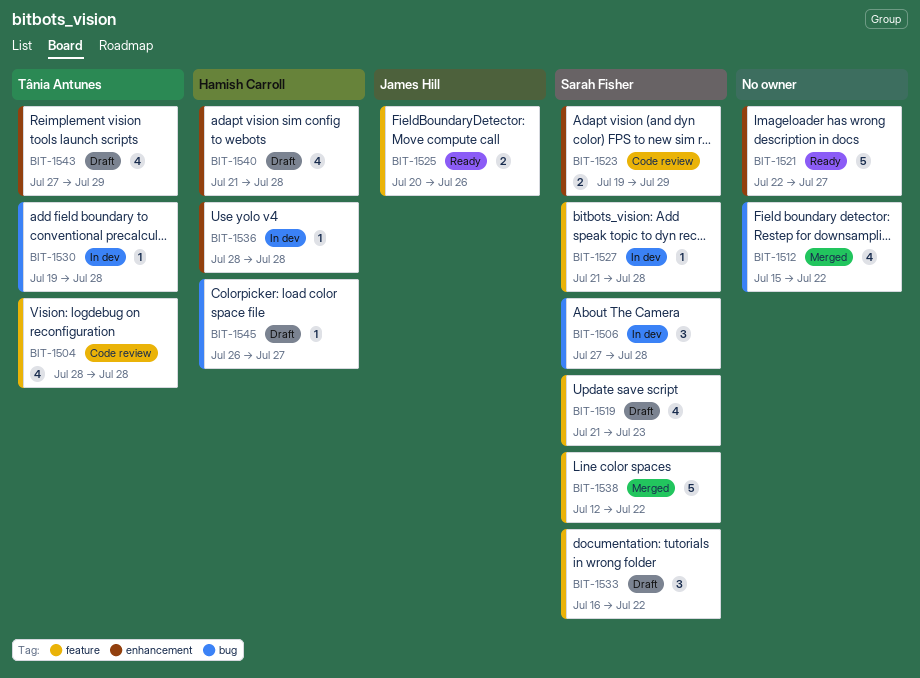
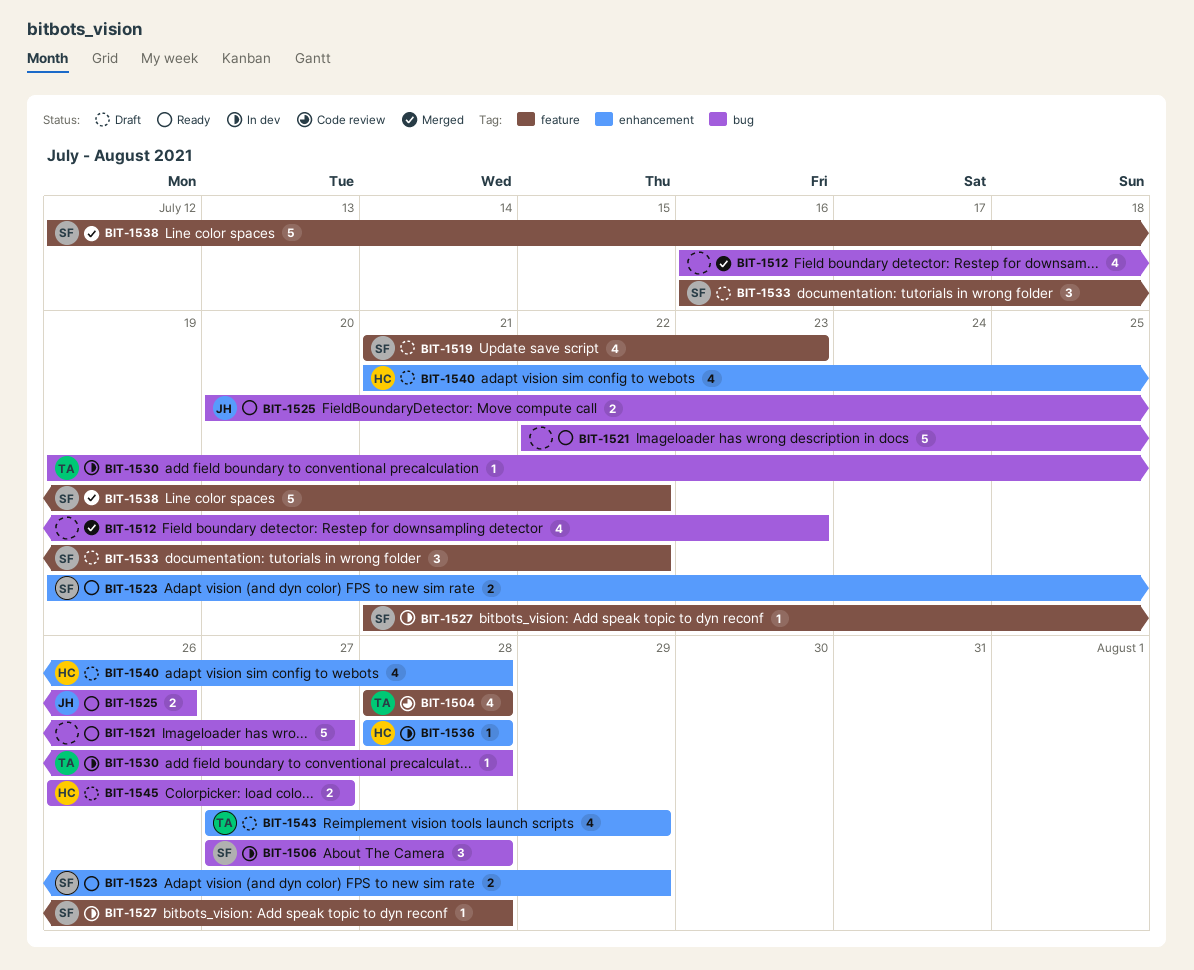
BIT-1512, start: Jul 15 -> Jul 16
BIT-1512, due: Jul 22 -> Jul 23
BIT-1521, label: enhancement -> bug
BIT-1523, status: Code review -> Ready
BIT-1525, label: feature -> bug
BIT-1545, estimate: 1 -> 2

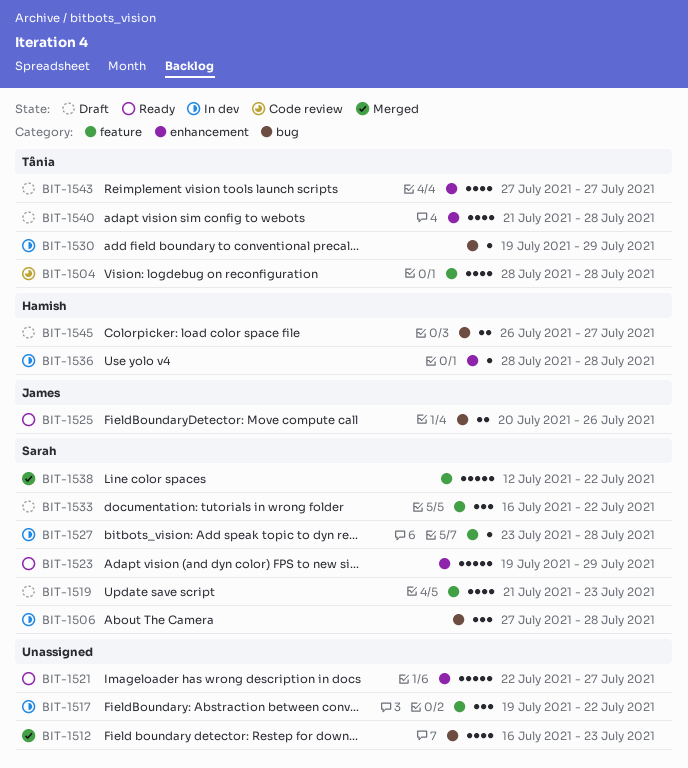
BIT-1517: none -> present
BIT-1521, label: bug -> enhancement
BIT-1523, estimate: 2 -> 5
BIT-1527, start: Jul 21 -> Jul 23
BIT-1530, due: Jul 28 -> Jul 29
BIT-1540, owner: Hamish -> Tânia
BIT-1543, due: Jul 29 -> Jul 27

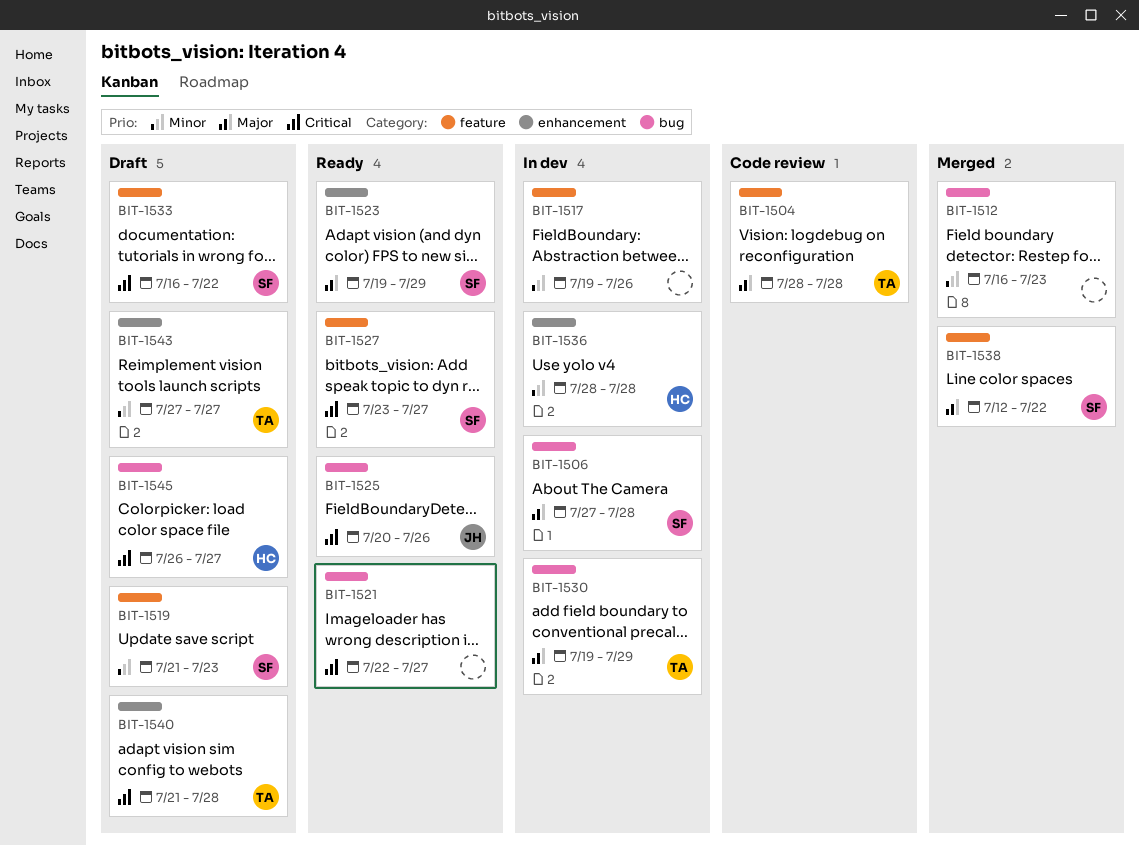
BIT-1517, due: Jul 22 -> Jul 26
BIT-1521, label: enhancement -> bug
BIT-1527, status: In dev -> Ready
BIT-1527, due: Jul 28 -> Jul 27

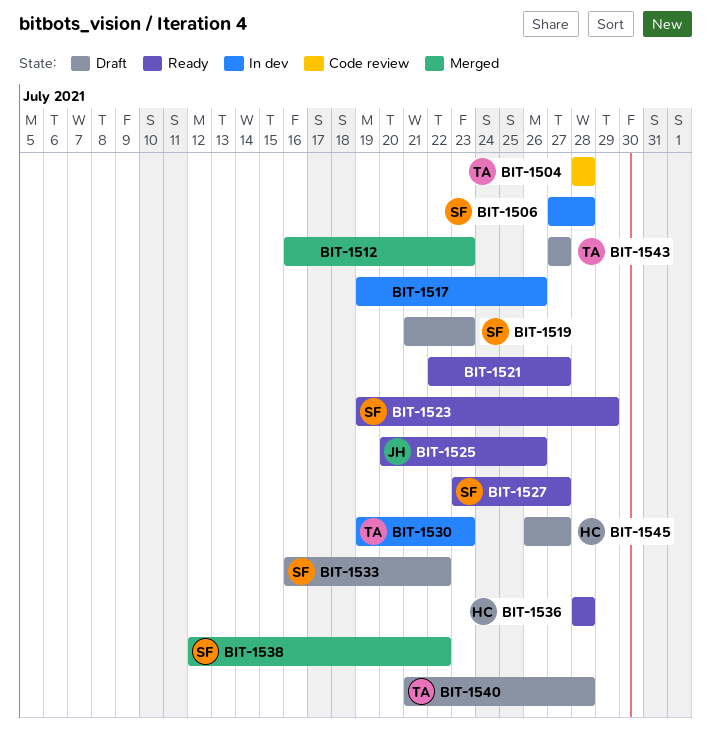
BIT-1530, due: Jul 29 -> Jul 23
BIT-1536, status: In dev -> Ready

